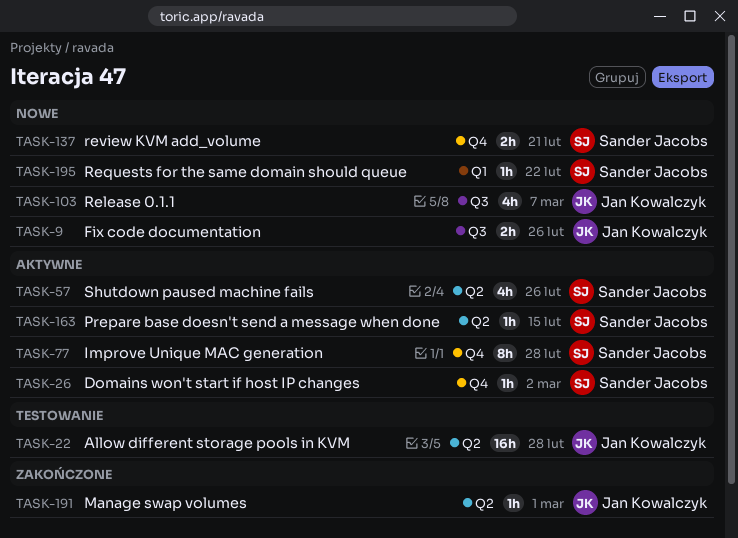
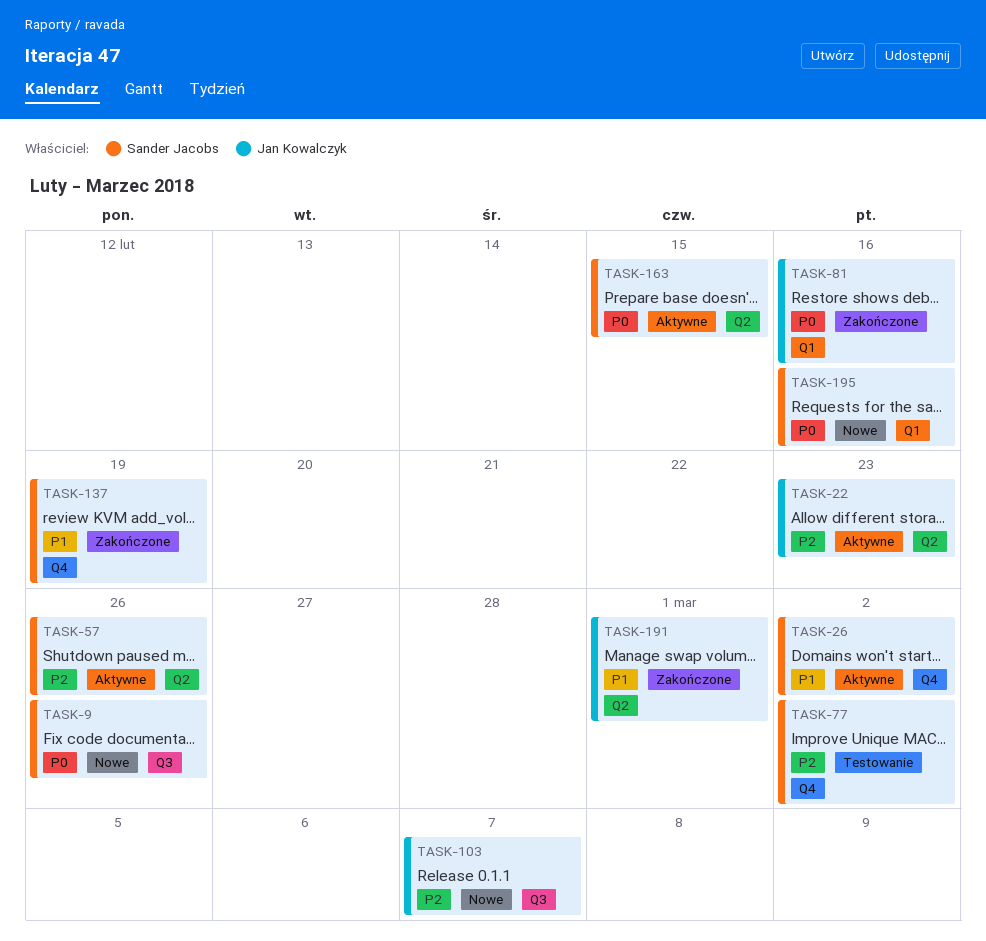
TASK-9, owner: Jan Kowalczyk -> Sander Jacobs
TASK-22, status: Testowanie -> Aktywne
TASK-22, due: Feb 28 -> Feb 23
TASK-77, status: Aktywne -> Testowanie
TASK-77, due: Feb 28 -> Mar 2
TASK-81: none -> present
TASK-137, status: Nowe -> Zakończone
TASK-137, due: Feb 21 -> Feb 19
TASK-195, due: Feb 22 -> Feb 16

